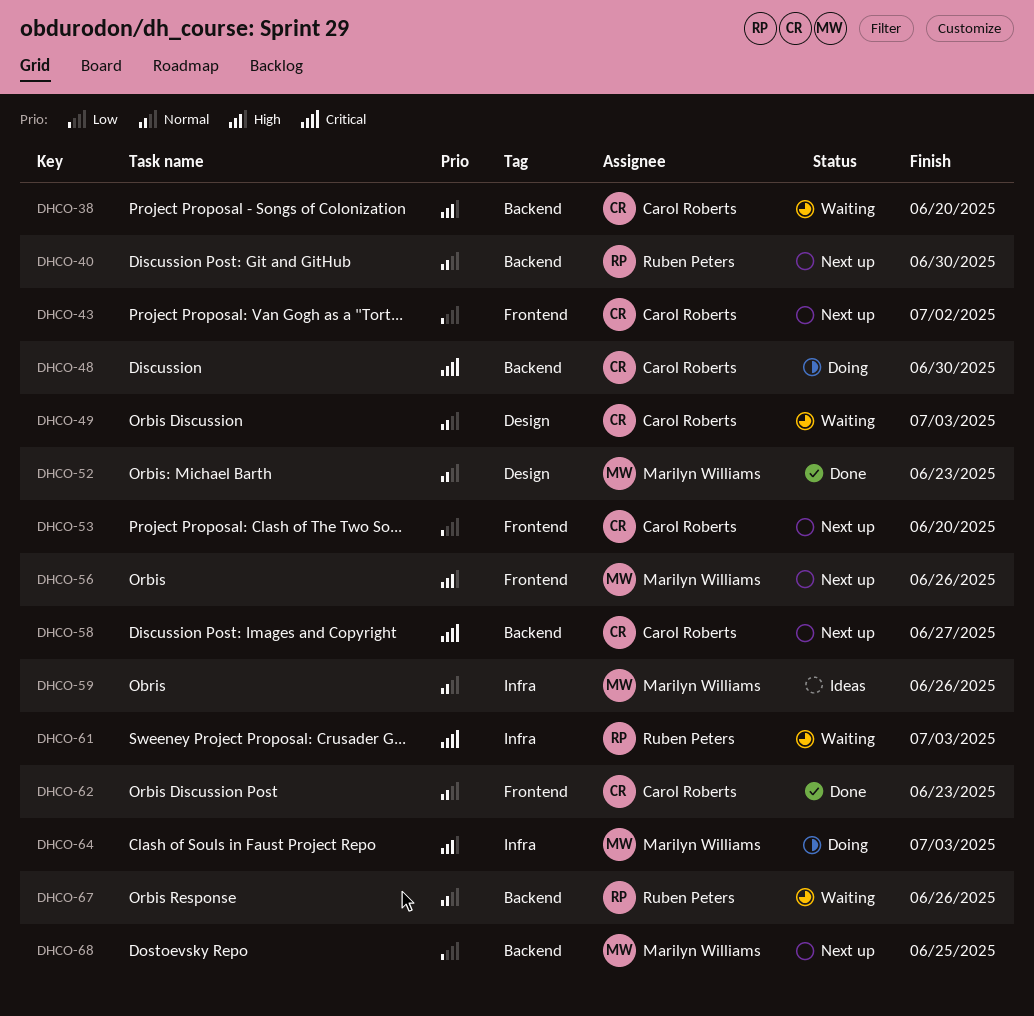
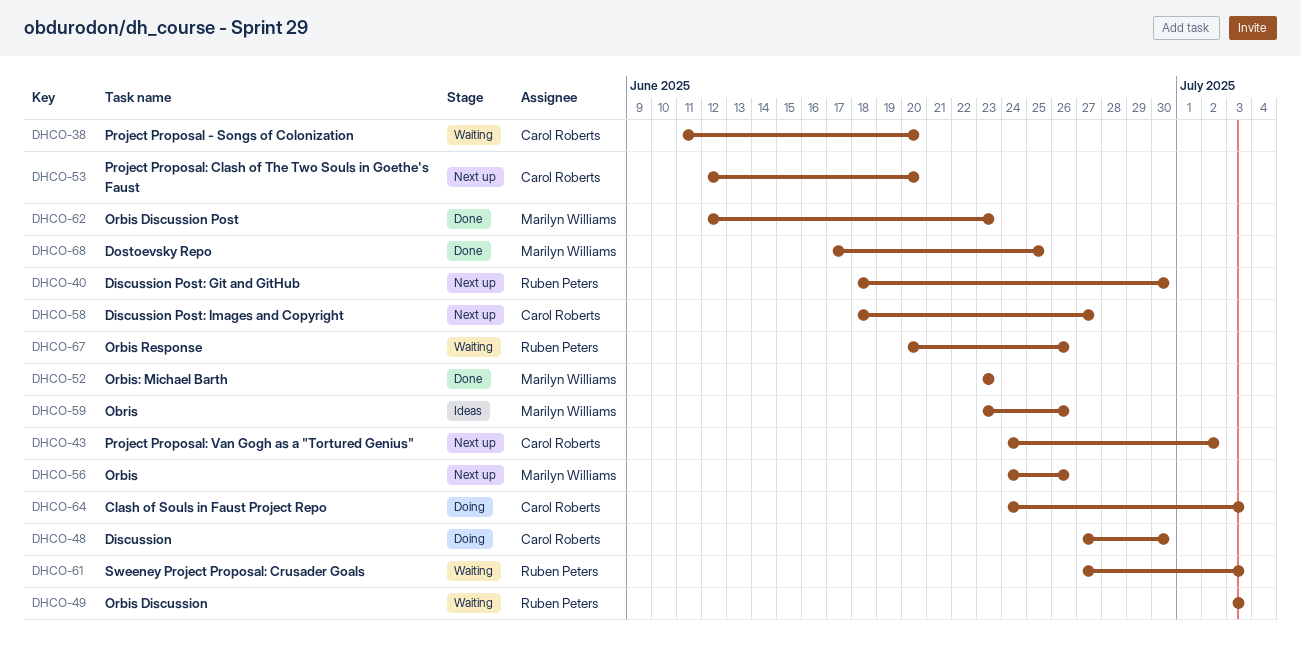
DHCO-49, owner: Carol Roberts -> Ruben Peters
DHCO-62, owner: Carol Roberts -> Marilyn Williams
DHCO-64, owner: Marilyn Williams -> Carol Roberts
DHCO-68, status: Next up -> Done

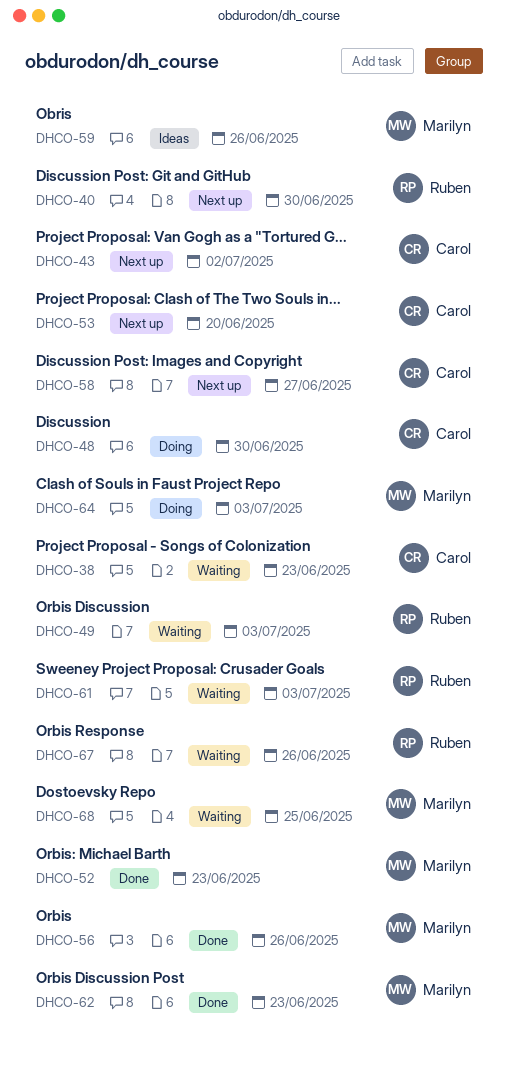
DHCO-38, due: Jun 20 -> Jun 23
DHCO-56, status: Next up -> Done
DHCO-64, owner: Carol Roberts -> Marilyn Williams
DHCO-68, status: Done -> Waiting

